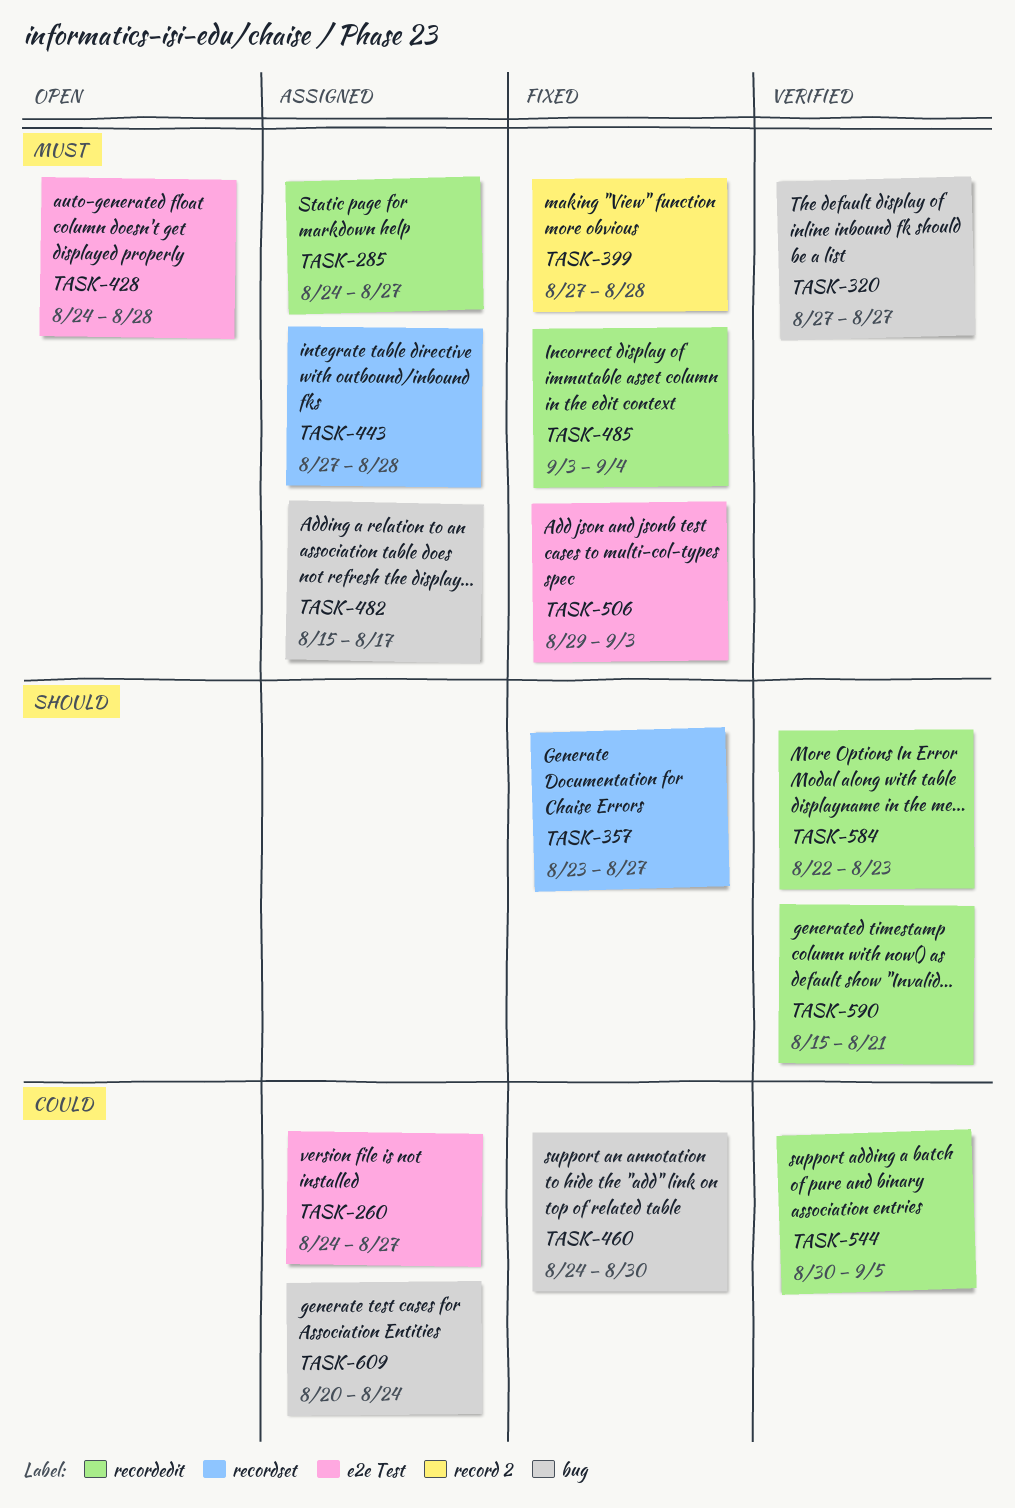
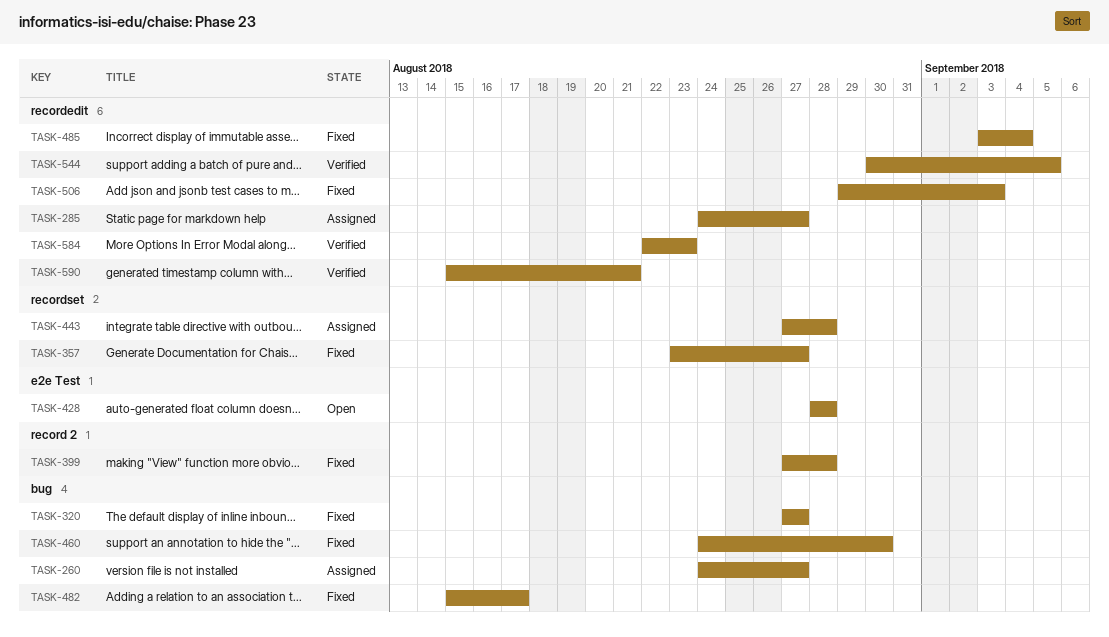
TASK-260, label: e2e Test -> bug
TASK-320, status: Verified -> Fixed
TASK-428, start: Aug 24 -> Aug 28
TASK-482, status: Assigned -> Fixed
TASK-506, label: e2e Test -> recordedit
TASK-609: present -> none

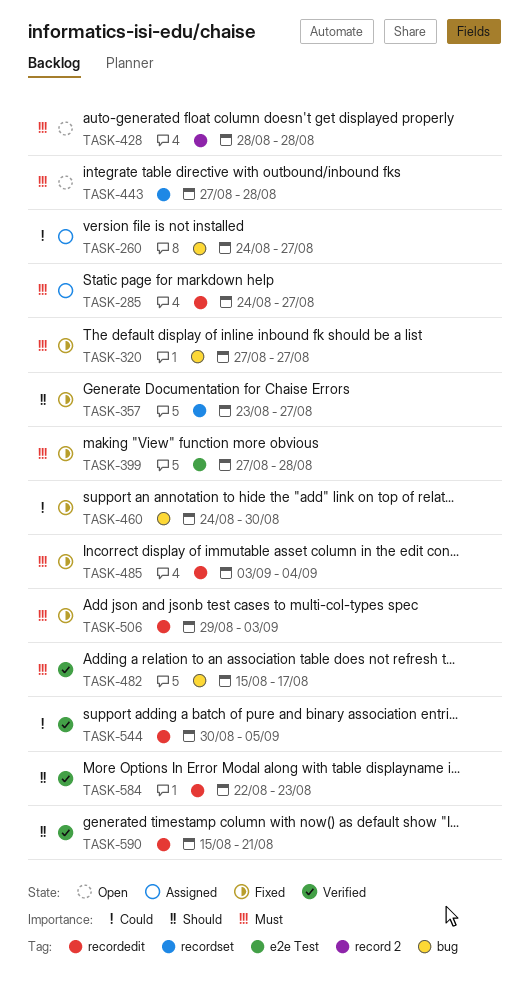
TASK-399, label: record 2 -> e2e Test
TASK-428, label: e2e Test -> record 2
TASK-443, status: Assigned -> Open
TASK-482, status: Fixed -> Verified

